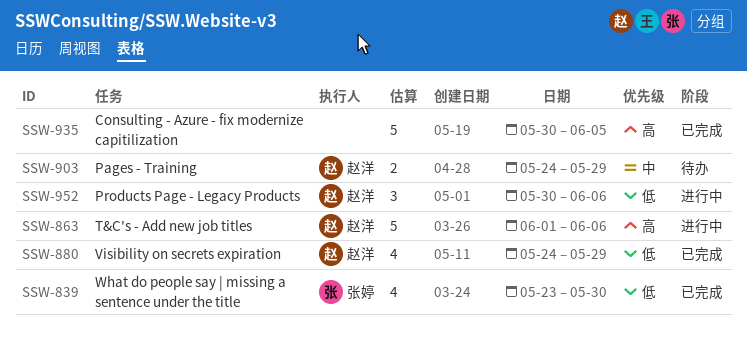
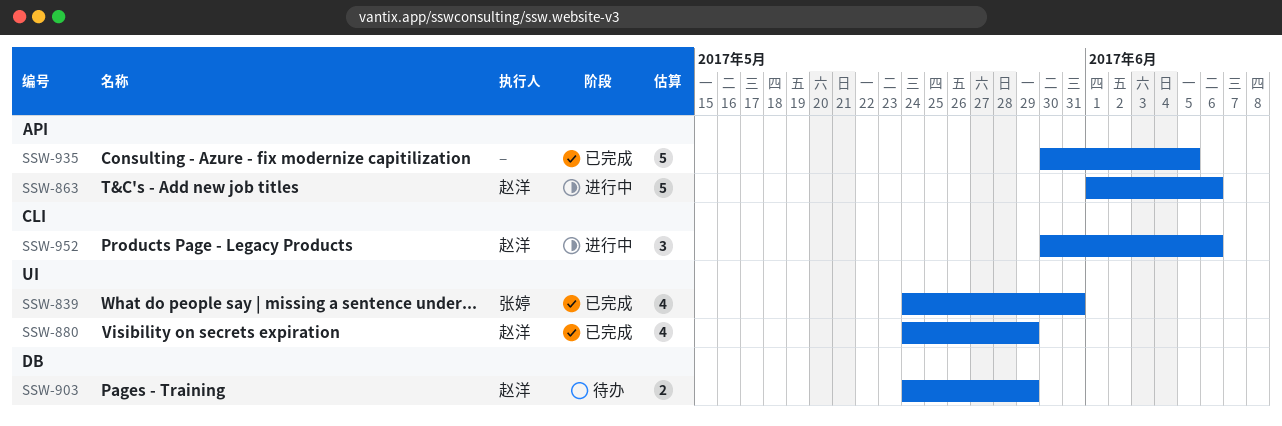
SSW-839, start: May 23 -> May 24
SSW-839, due: May 30 -> May 31

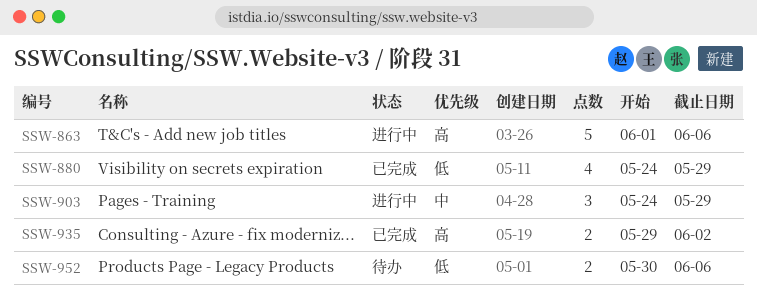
SSW-839: present -> none
SSW-903, status: 待办 -> 进行中
SSW-903, estimate: 2 -> 3
SSW-935, estimate: 5 -> 2
SSW-935, start: May 30 -> May 29
SSW-935, due: Jun 5 -> Jun 2
SSW-952, status: 进行中 -> 待办
SSW-952, estimate: 3 -> 2

